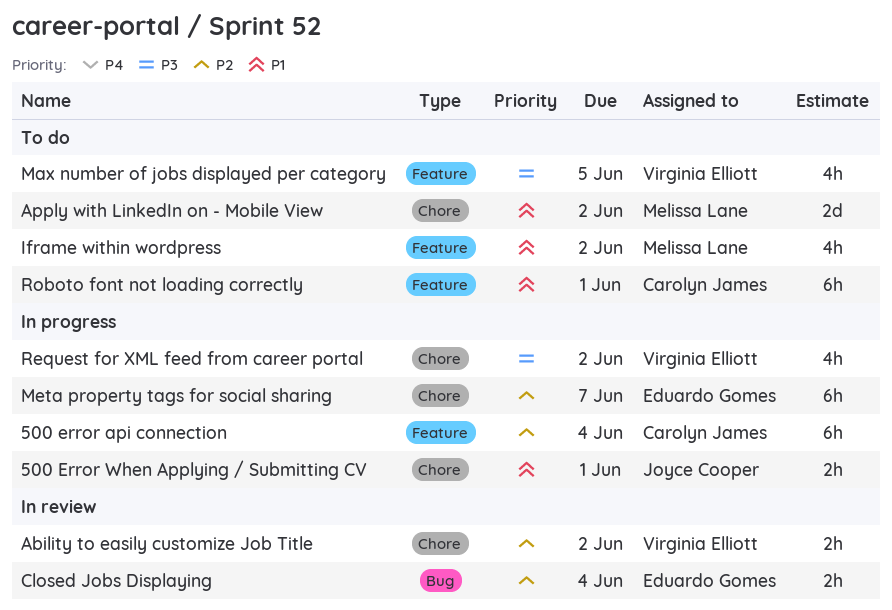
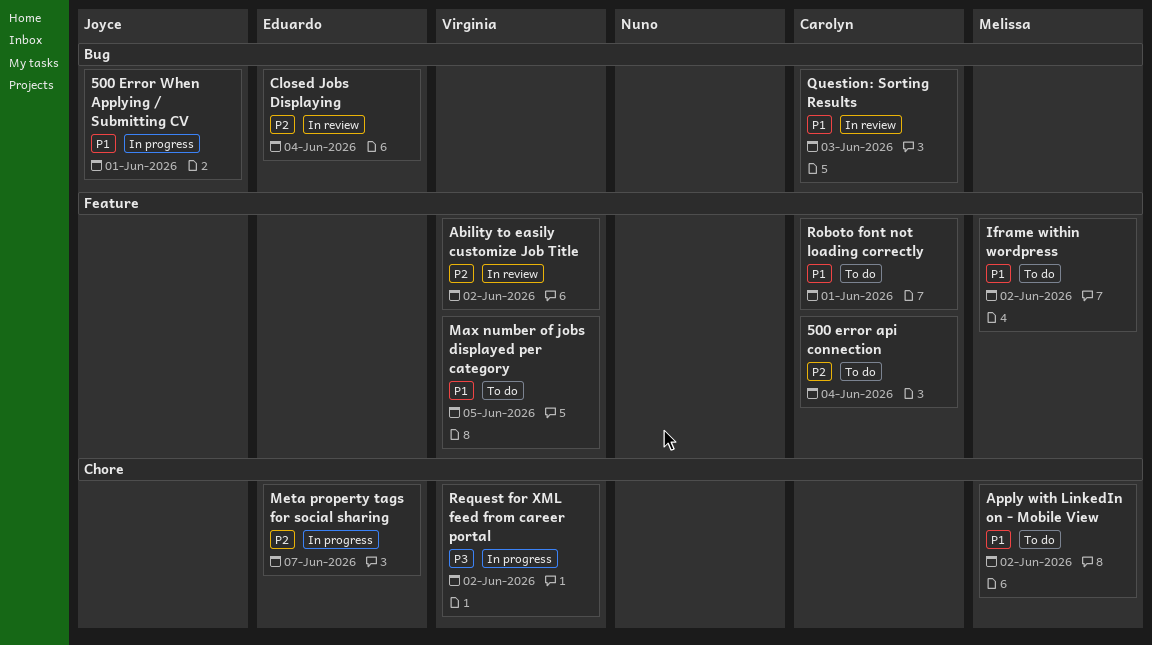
500 error api connection, status: In progress -> To do
500 Error When Applying / Submitting CV, label: Chore -> Bug
Ability to easily customize Job Title, label: Chore -> Feature
Max number of jobs displayed per category, priority: P3 -> P1
Question: Sorting Results: none -> present

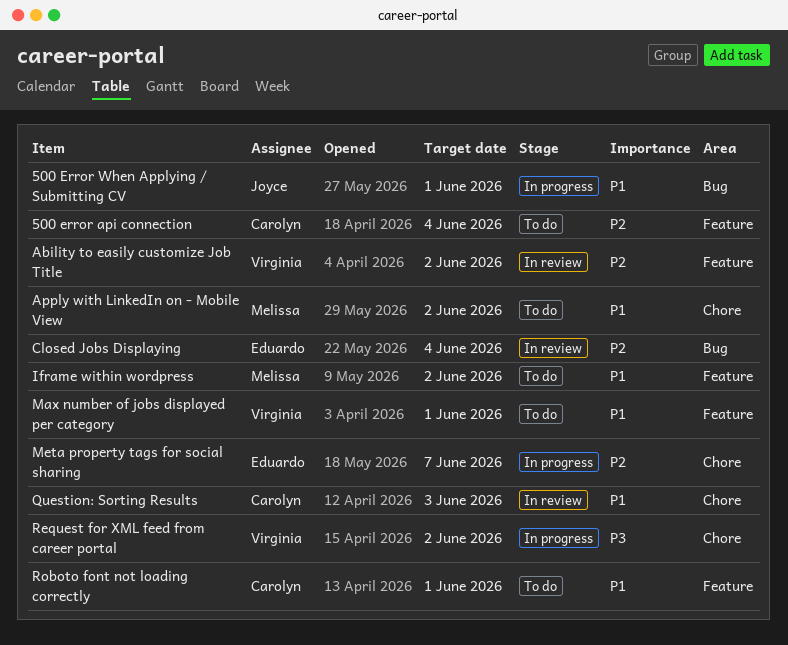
Max number of jobs displayed per category, due: Jun 5 -> Jun 1
Question: Sorting Results, label: Bug -> Chore

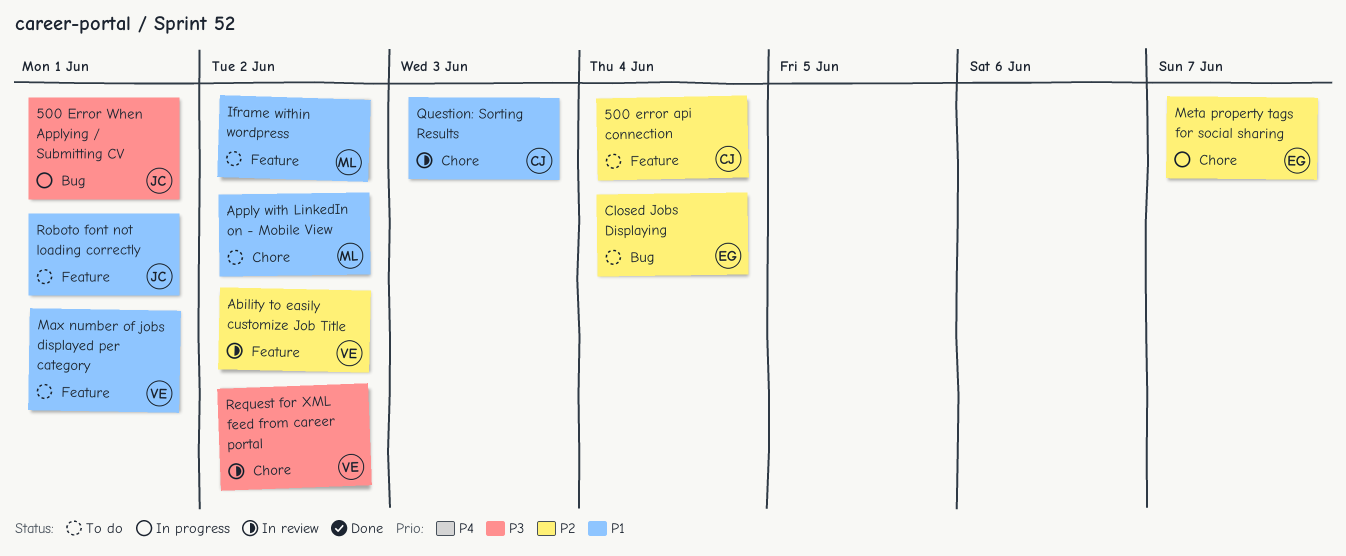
500 Error When Applying / Submitting CV, priority: P1 -> P3
Closed Jobs Displaying, status: In review -> To do
Request for XML feed from career portal, status: In progress -> In review
Roboto font not loading correctly, owner: Carolyn -> Joyce

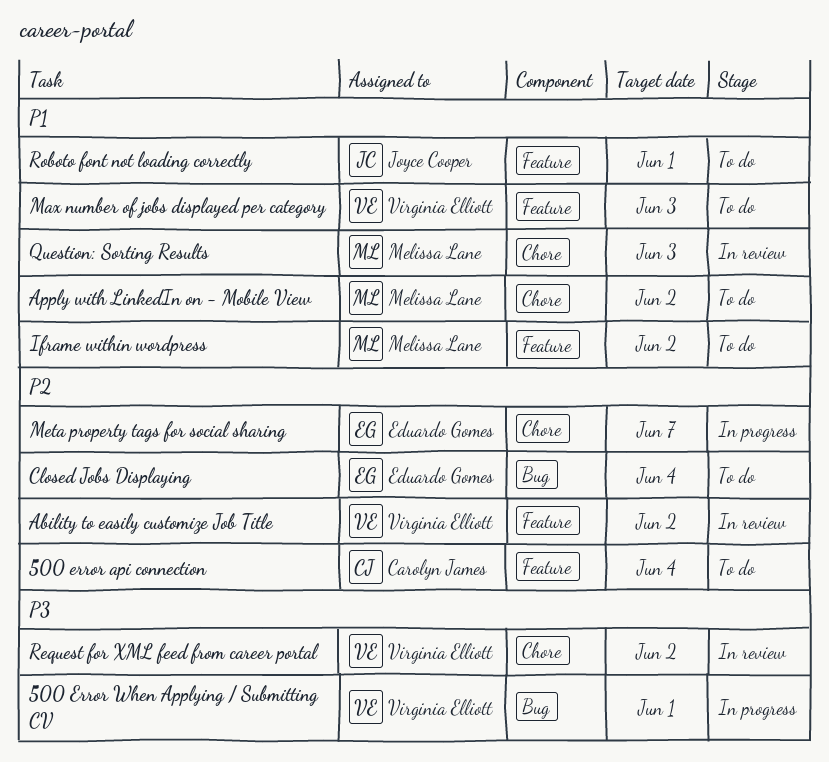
500 Error When Applying / Submitting CV, owner: Joyce Cooper -> Virginia Elliott
Max number of jobs displayed per category, due: Jun 1 -> Jun 3
Question: Sorting Results, owner: Carolyn James -> Melissa Lane

